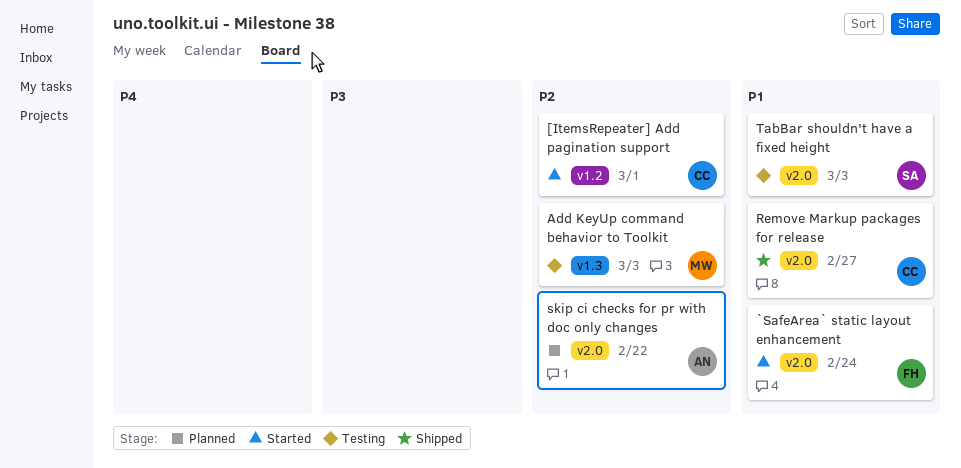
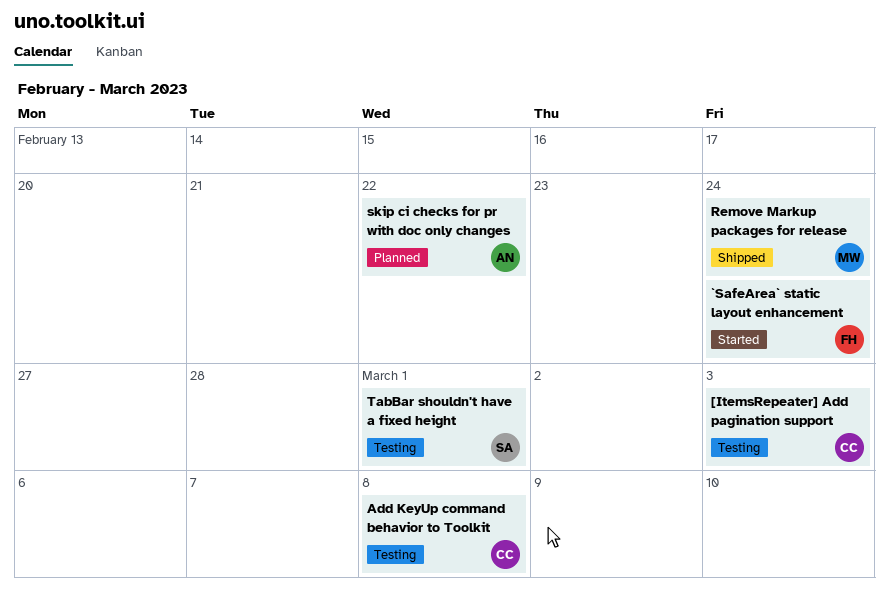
[ItemsRepeater] Add pagination support, status: Started -> Testing
[ItemsRepeater] Add pagination support, due: Mar 1 -> Mar 3
Add KeyUp command behavior to Toolkit, owner: MW -> CC
Add KeyUp command behavior to Toolkit, due: Mar 3 -> Mar 8
Remove Markup packages for release, owner: CC -> MW
Remove Markup packages for release, due: Feb 27 -> Feb 24
TabBar shouldn't have a fixed height, due: Mar 3 -> Mar 1

